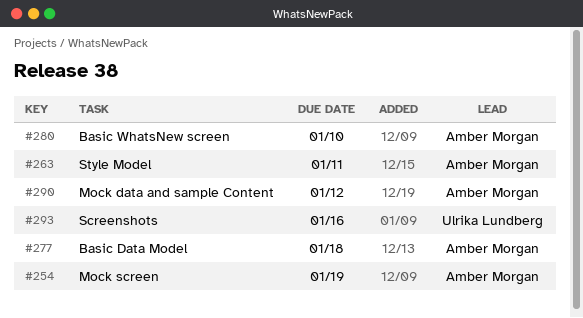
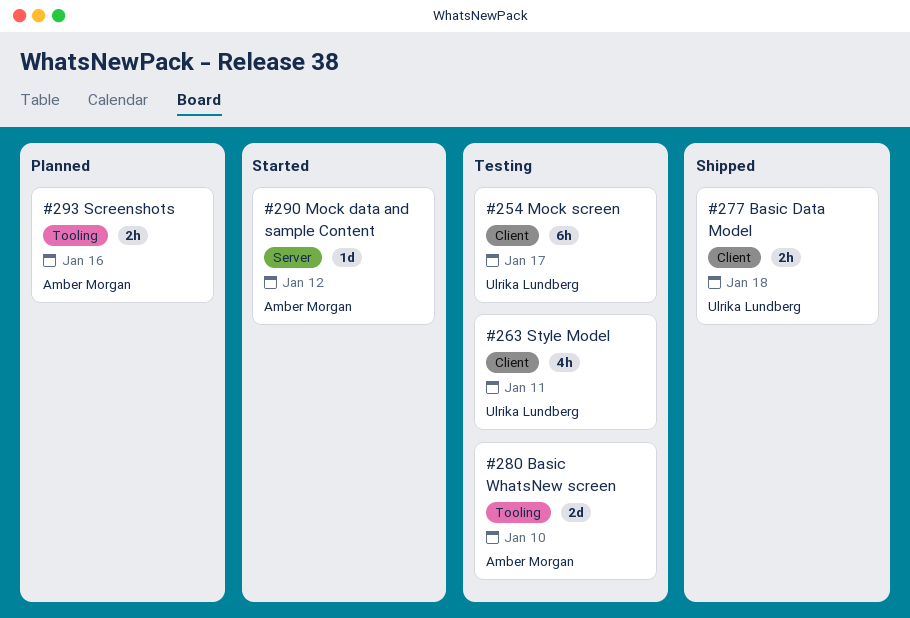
#254, owner: Amber Morgan -> Ulrika Lundberg
#254, due: Jan 19 -> Jan 17
#263, owner: Amber Morgan -> Ulrika Lundberg
#277, owner: Amber Morgan -> Ulrika Lundberg
#293, owner: Ulrika Lundberg -> Amber Morgan

